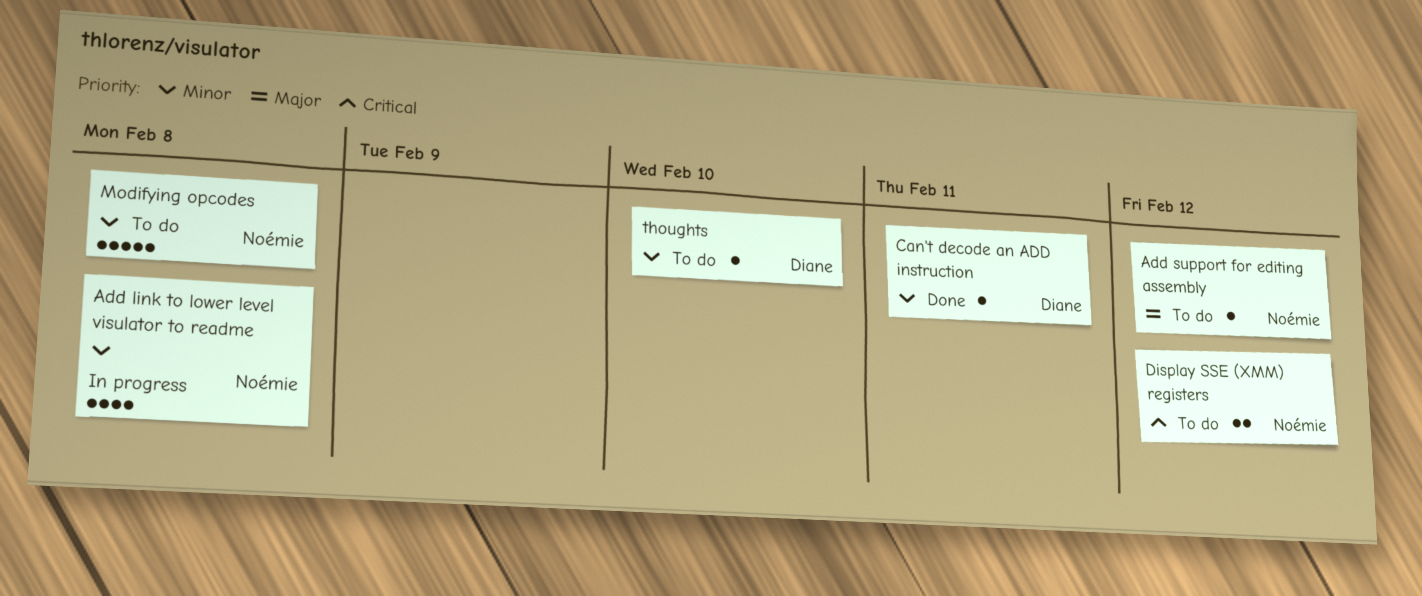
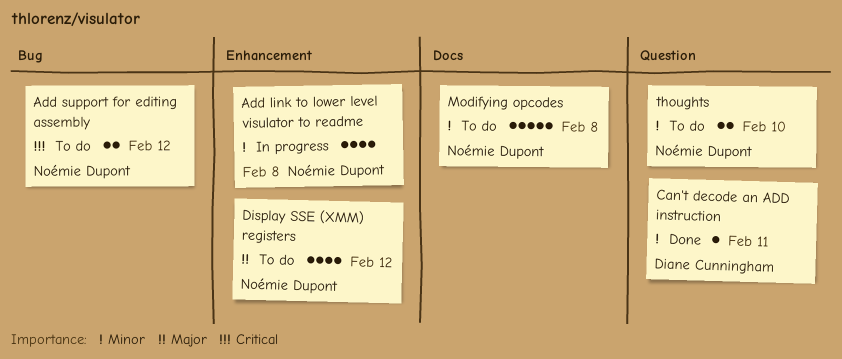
Add support for editing assembly, priority: Major -> Critical
Add support for editing assembly, estimate: 1 -> 2
Display SSE (XMM) registers, priority: Critical -> Major
Display SSE (XMM) registers, estimate: 2 -> 4
thoughts, owner: Diane Cunningham -> Noémie Dupont
thoughts, estimate: 1 -> 2

